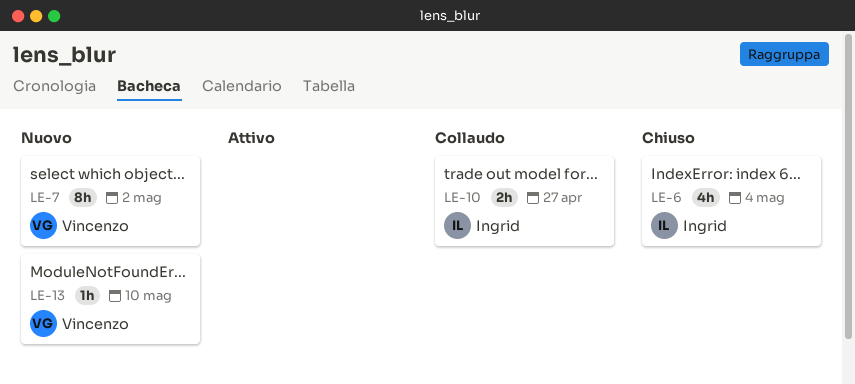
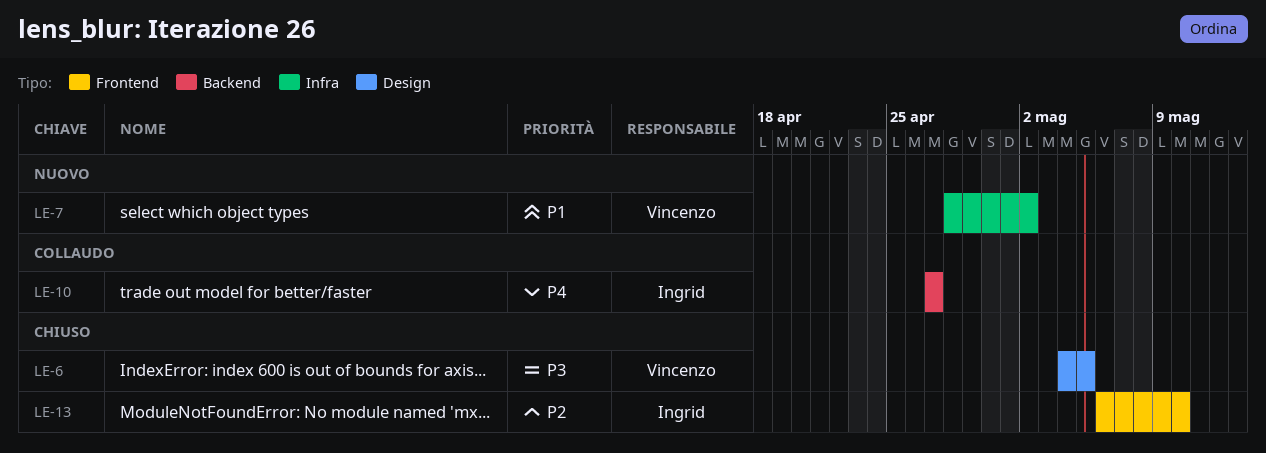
LE-6, owner: Ingrid -> Vincenzo
LE-6, due: May 4 -> May 5
LE-13, status: Nuovo -> Chiuso
LE-13, owner: Vincenzo -> Ingrid

